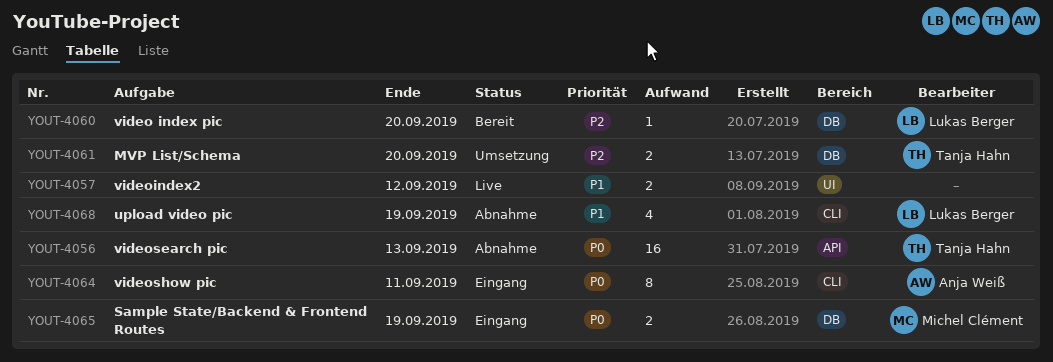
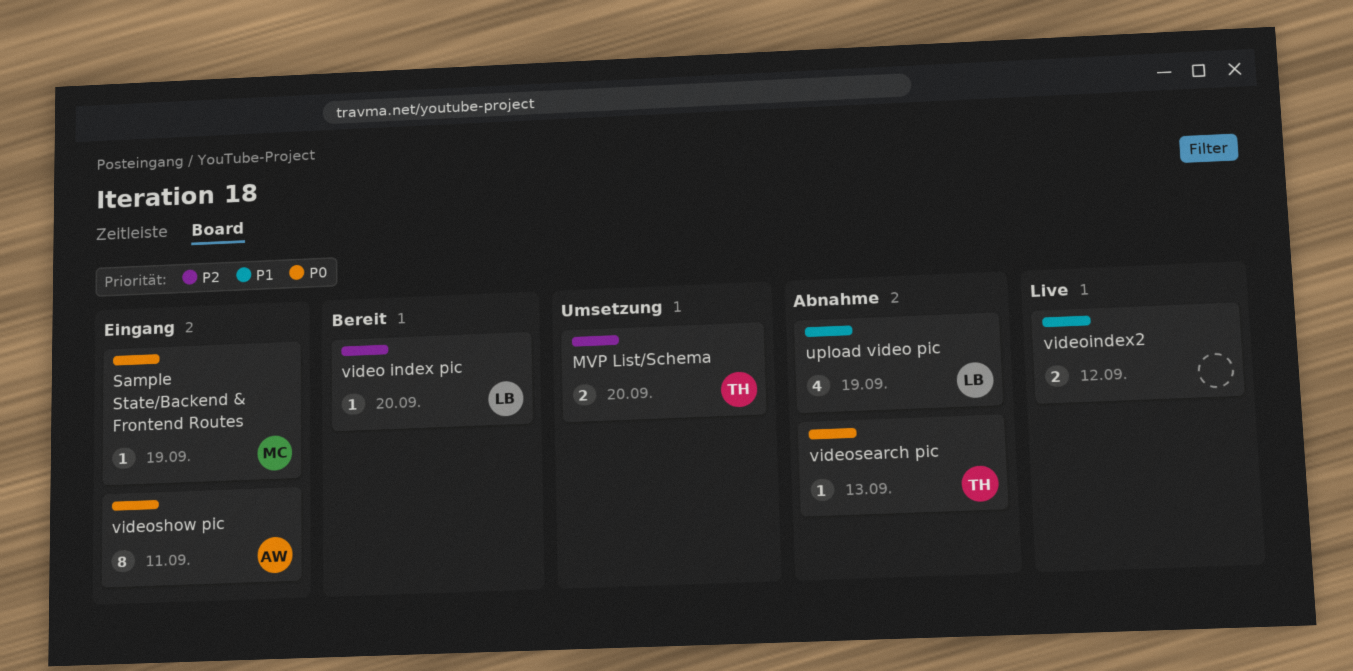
Sample State/Backend & Frontend Routes, estimate: 2 -> 1
videosearch pic, estimate: 16 -> 1

